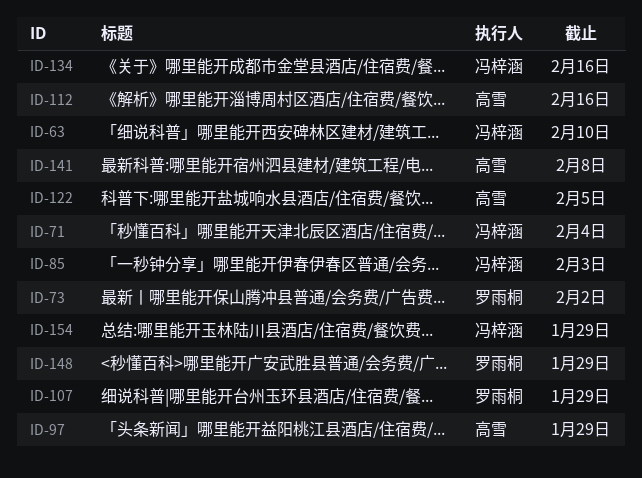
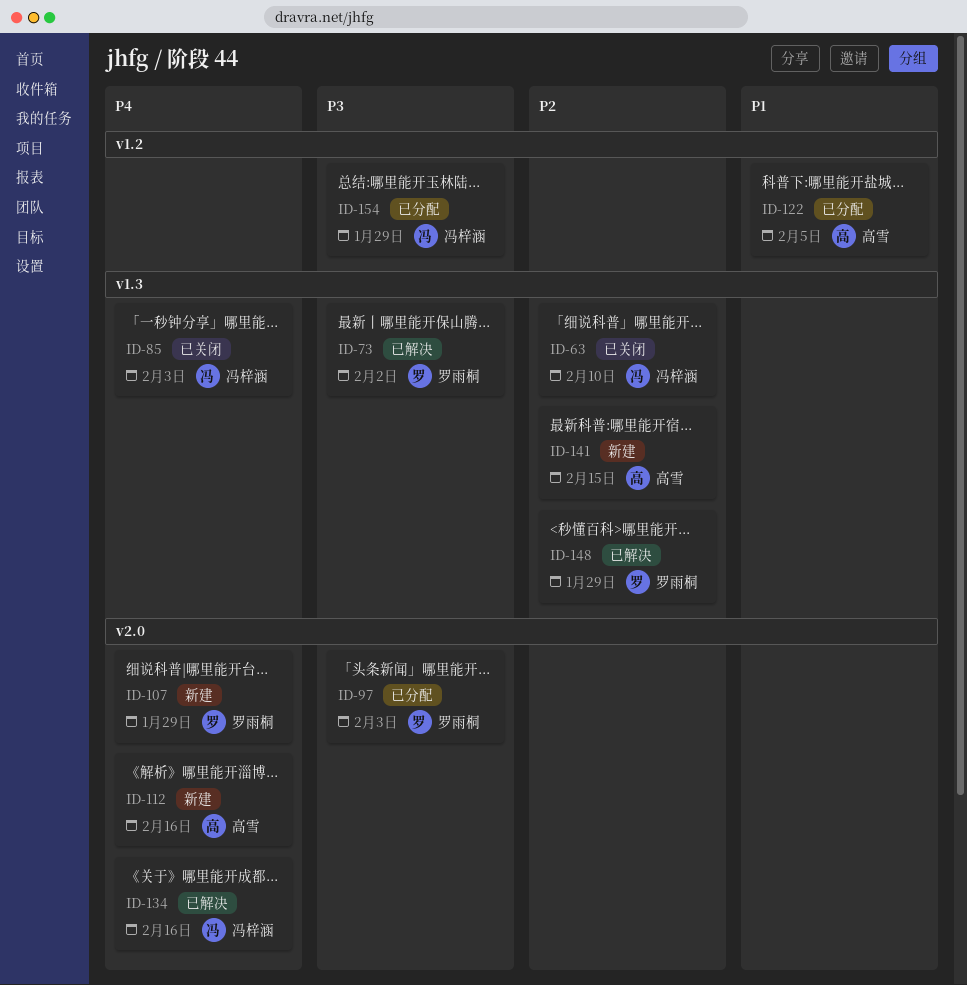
ID-71: present -> none
ID-97, owner: 高雪 -> 罗雨桐
ID-97, due: Jan 29 -> Feb 3
ID-141, due: Feb 8 -> Feb 15

